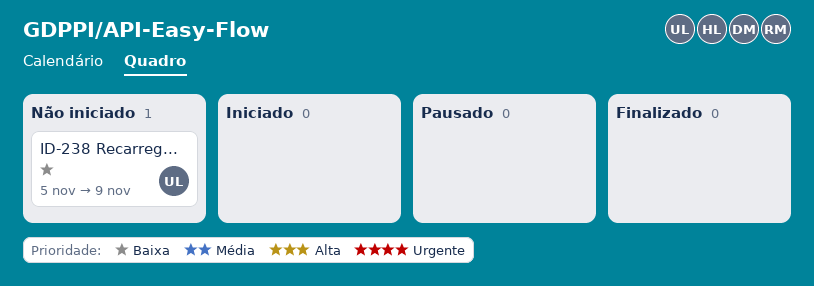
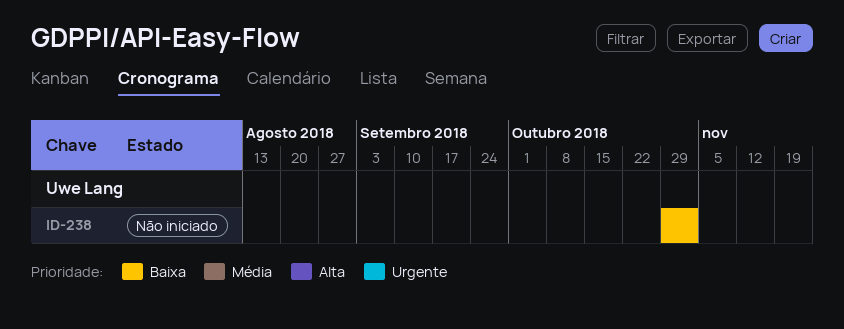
ID-238, start: Nov 5 -> Oct 29
ID-238, due: Nov 9 -> Nov 2

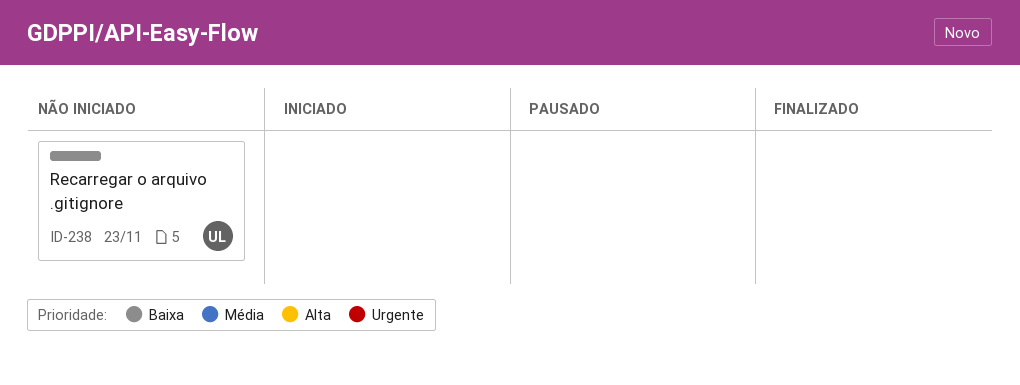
ID-238, due: Nov 2 -> Nov 23

